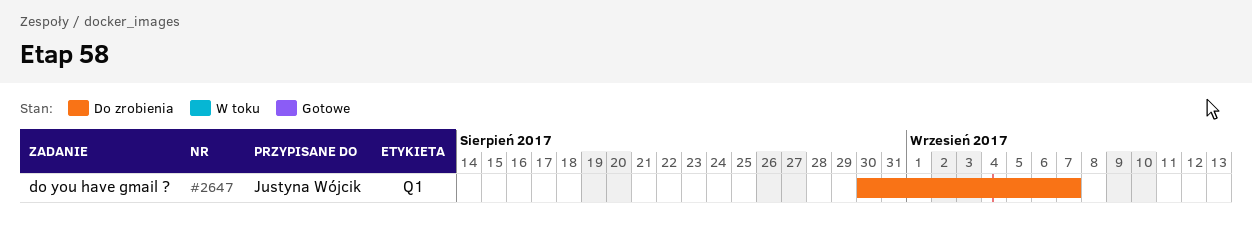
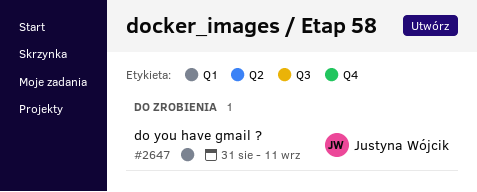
#2647, start: Aug 30 -> Aug 31
#2647, due: Sep 7 -> Sep 11

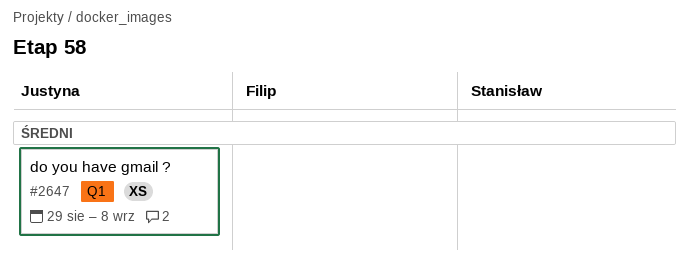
#2647, start: Aug 31 -> Aug 29
#2647, due: Sep 11 -> Sep 8

